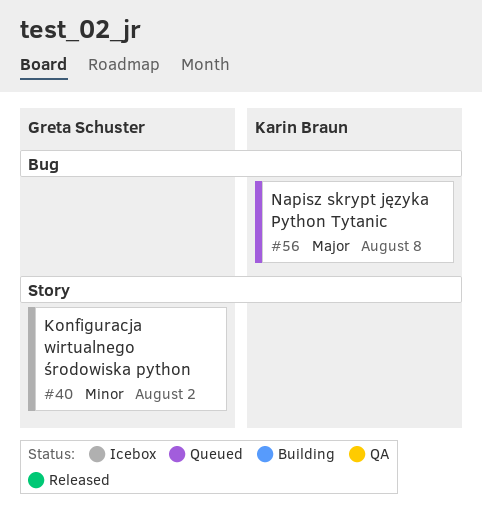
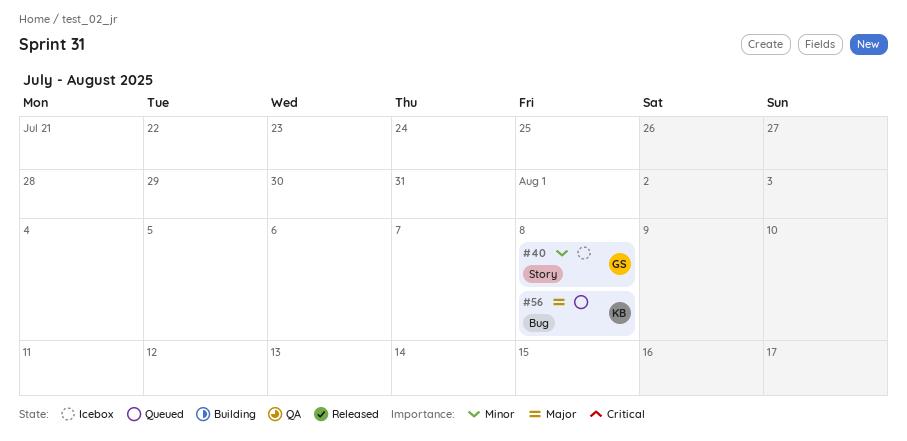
#40, due: Aug 2 -> Aug 8

